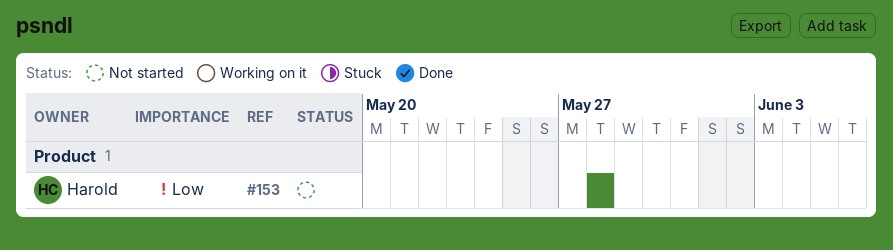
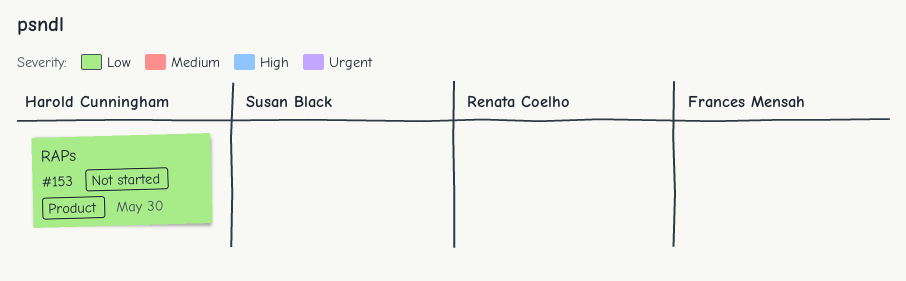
#153, due: May 28 -> May 30

